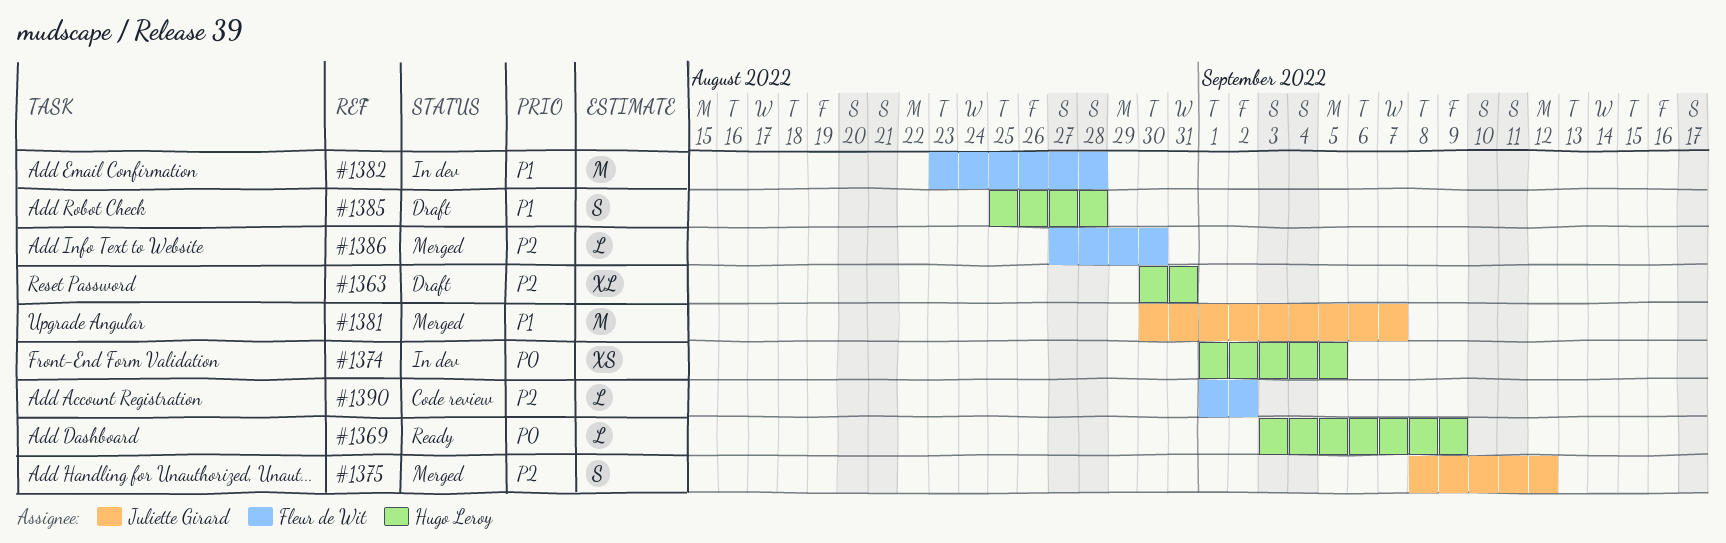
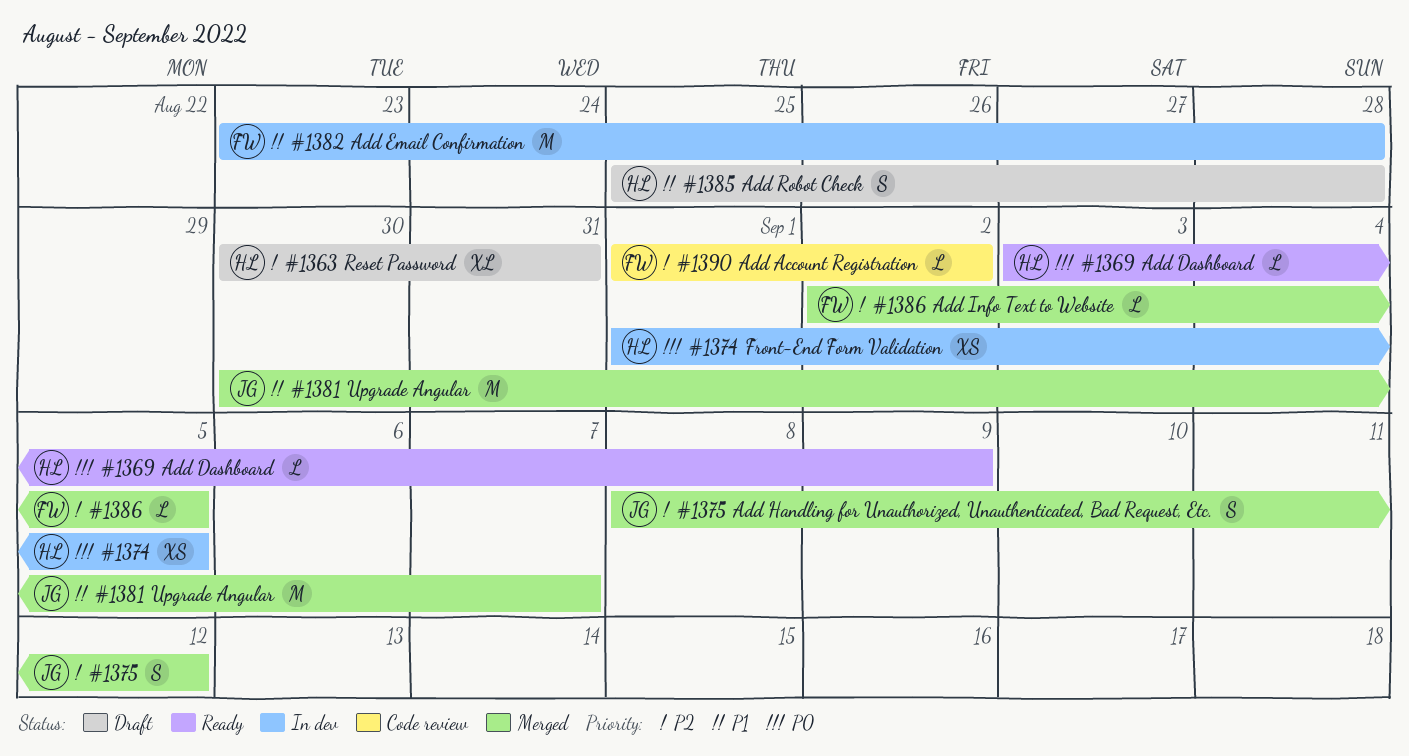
#1386, start: Aug 27 -> Sep 2
#1386, due: Aug 30 -> Sep 5

